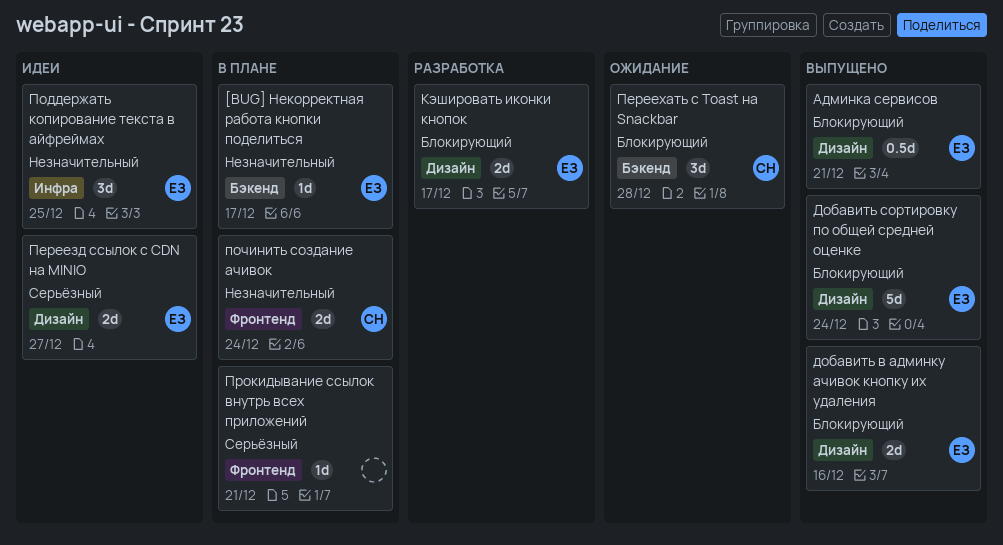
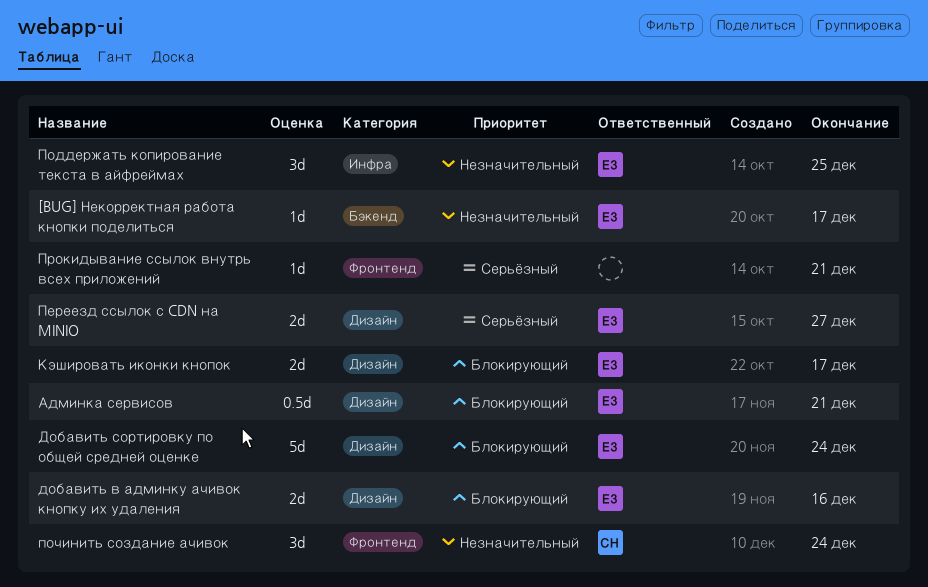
Переехать с Toast на Snackbar: present -> none
починить создание ачивок, estimate: 2d -> 3d

